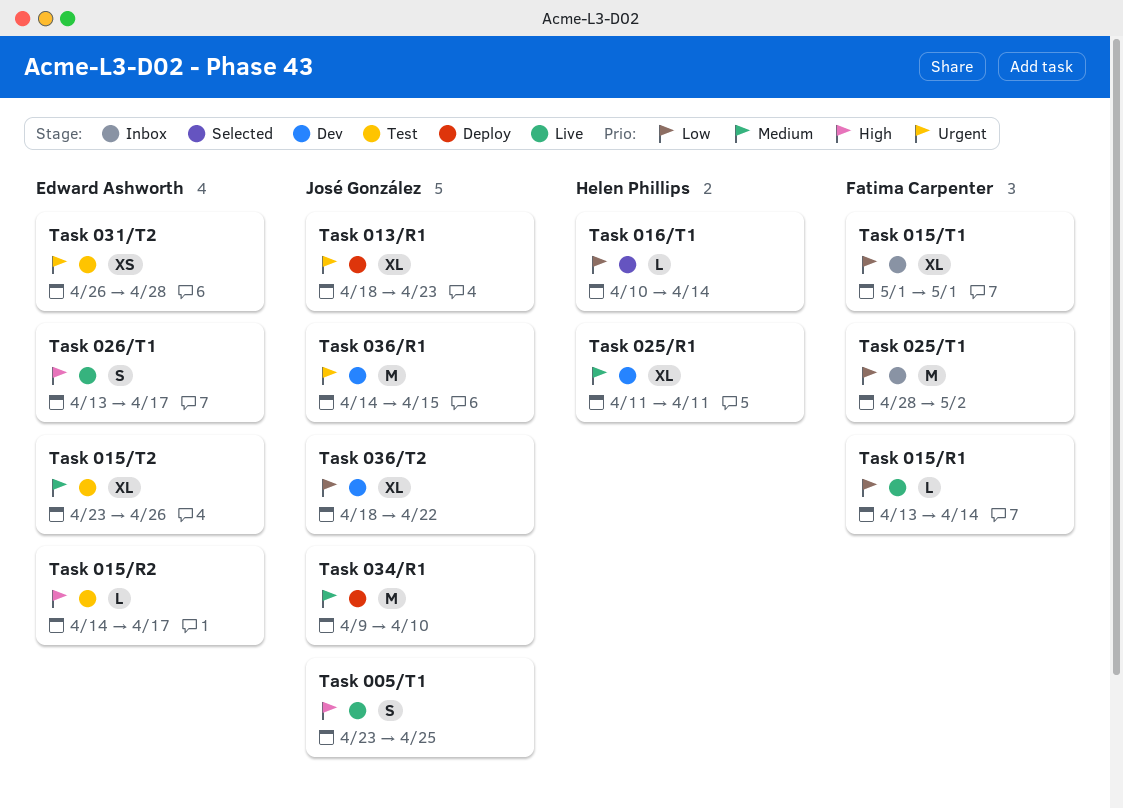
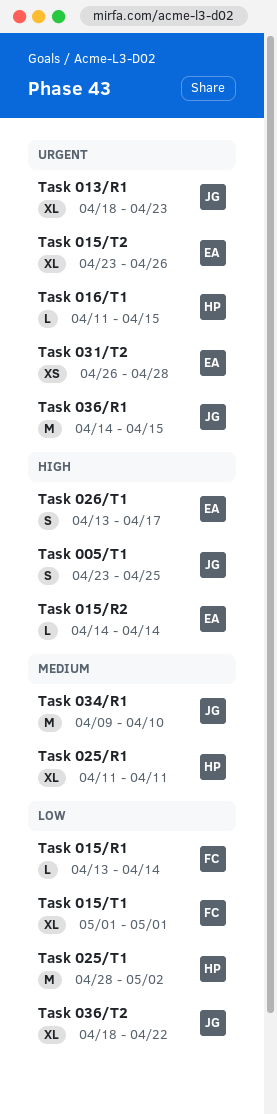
Task 015/R2, due: Apr 17 -> Apr 14
Task 015/T2, priority: Medium -> Urgent
Task 016/T1, priority: Low -> Urgent
Task 016/T1, start: Apr 10 -> Apr 11
Task 016/T1, due: Apr 14 -> Apr 15
Task 025/T1, owner: Fatima Carpenter -> Helen Phillips

